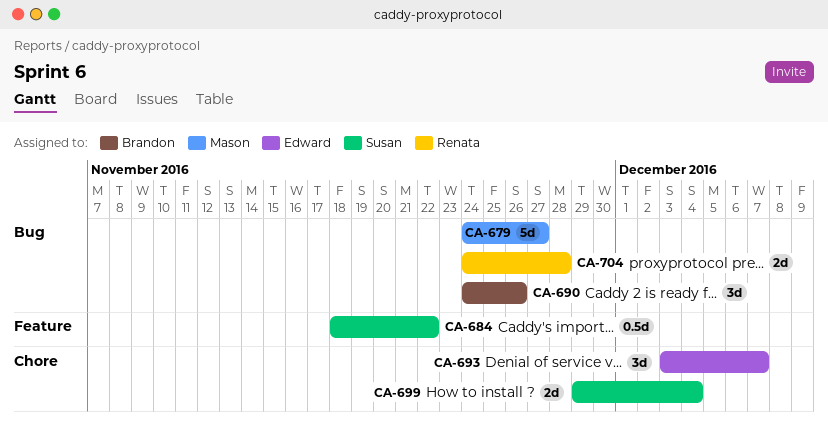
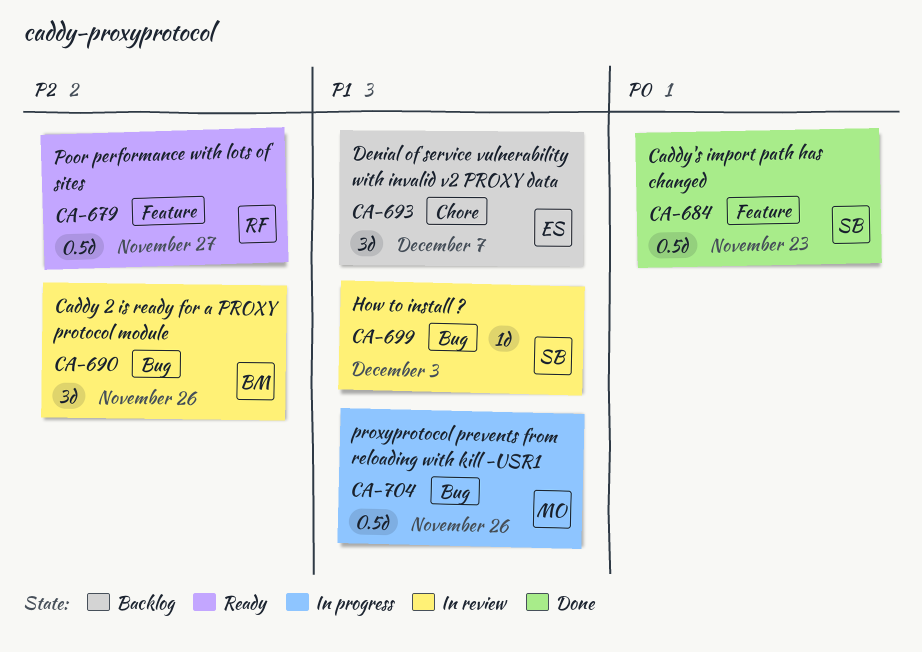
CA-679, owner: Mason -> Renata
CA-679, label: Bug -> Feature
CA-679, estimate: 5d -> 0.5d
CA-684, due: Nov 22 -> Nov 23
CA-699, label: Chore -> Bug
CA-699, estimate: 2d -> 1d
CA-699, due: Dec 4 -> Dec 3
CA-704, owner: Renata -> Mason
CA-704, estimate: 2d -> 0.5d
CA-704, due: Nov 28 -> Nov 26

